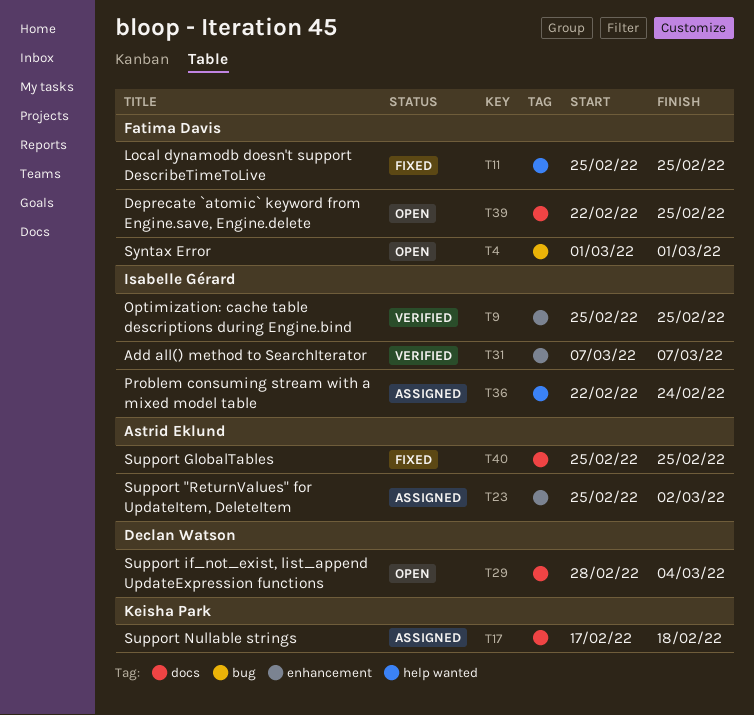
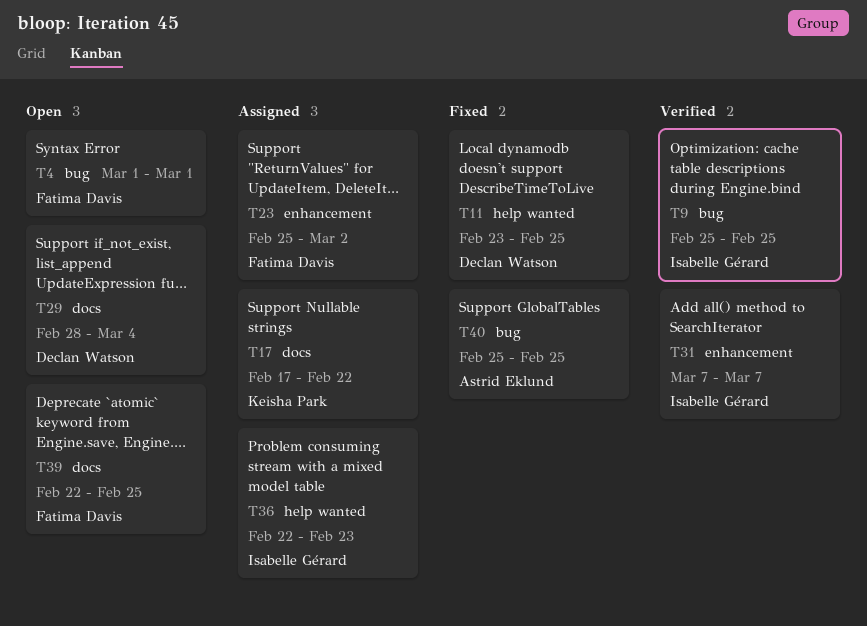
T9, label: enhancement -> bug
T11, owner: Fatima Davis -> Declan Watson
T11, start: Feb 25 -> Feb 23
T17, due: Feb 18 -> Feb 22
T23, owner: Astrid Eklund -> Fatima Davis
T36, due: Feb 24 -> Feb 23
T40, label: docs -> bug

